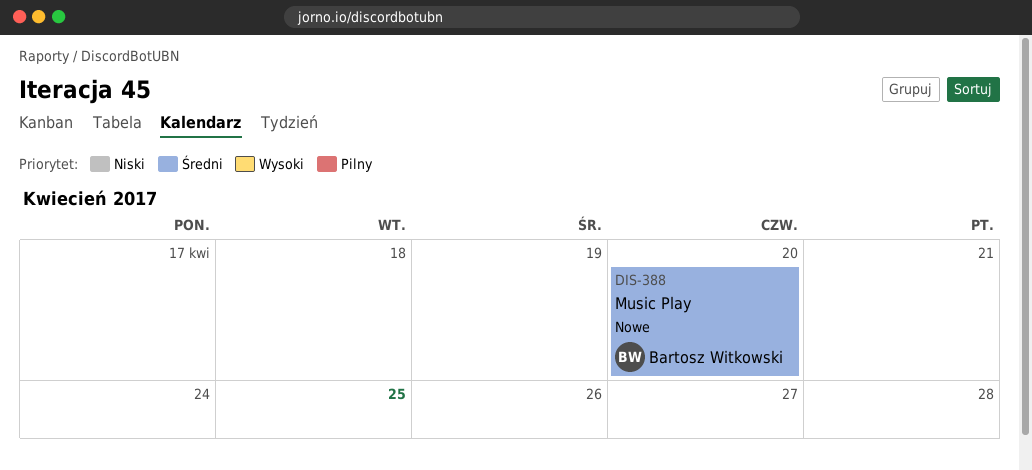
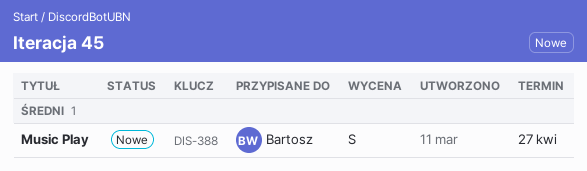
DIS-388, due: Apr 20 -> Apr 27

